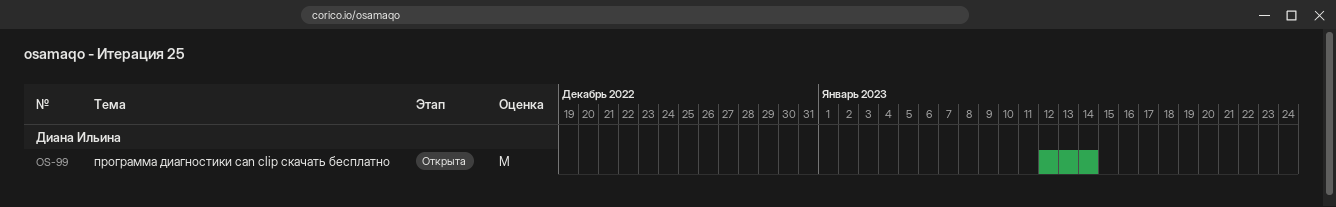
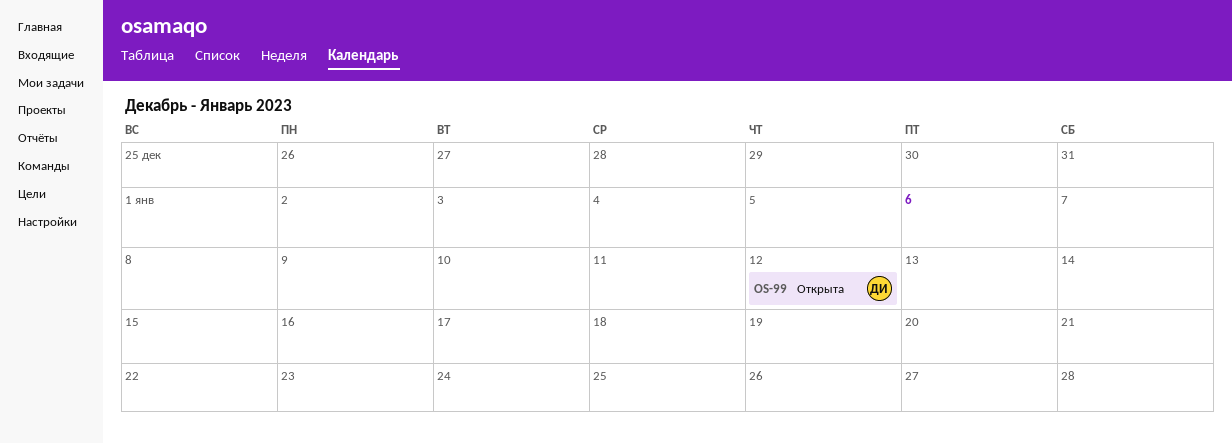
OS-99, due: Jan 14 -> Jan 12

